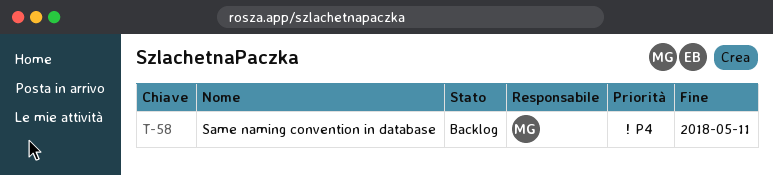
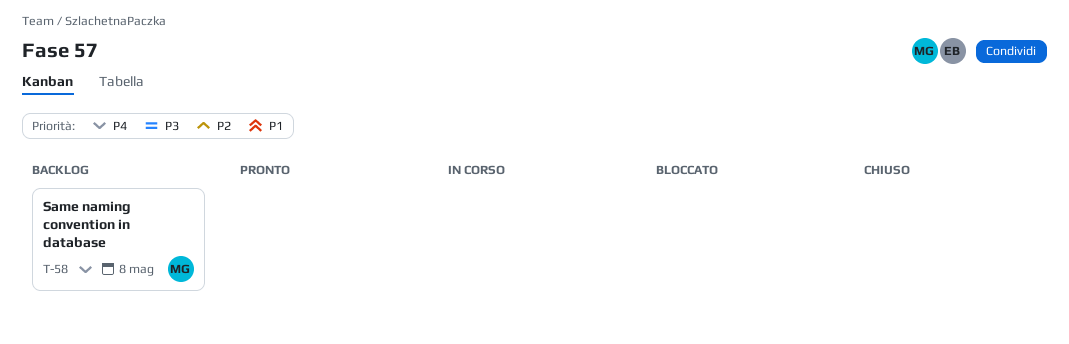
T-58, due: May 11 -> May 8

